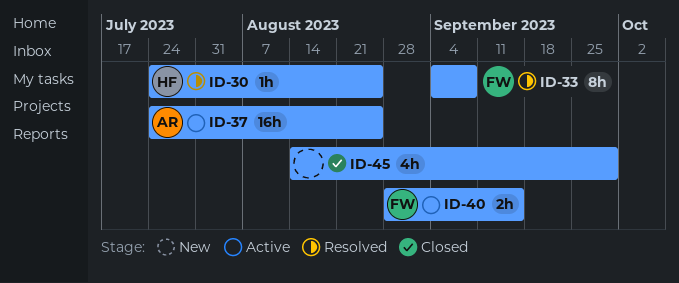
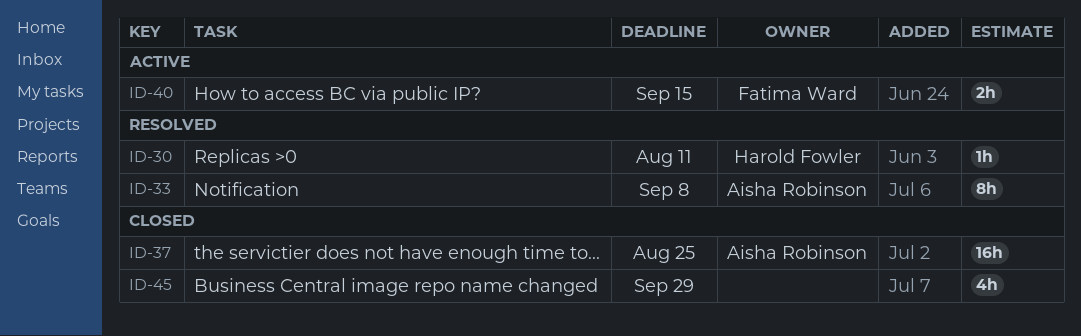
ID-30, due: Aug 25 -> Aug 11
ID-33, owner: Fatima Ward -> Aisha Robinson
ID-37, status: Active -> Closed

